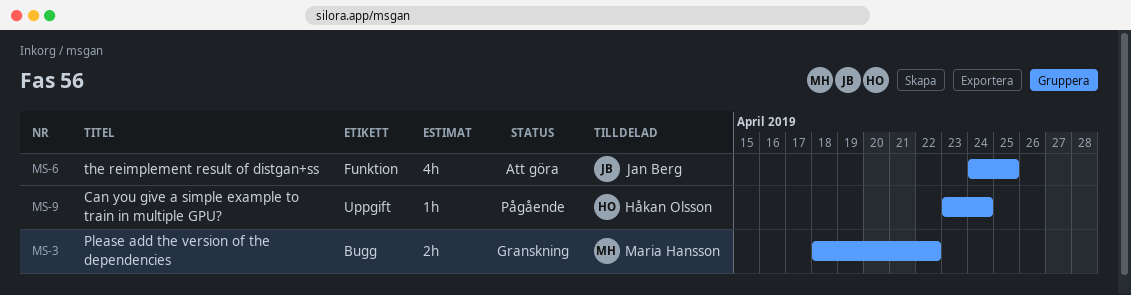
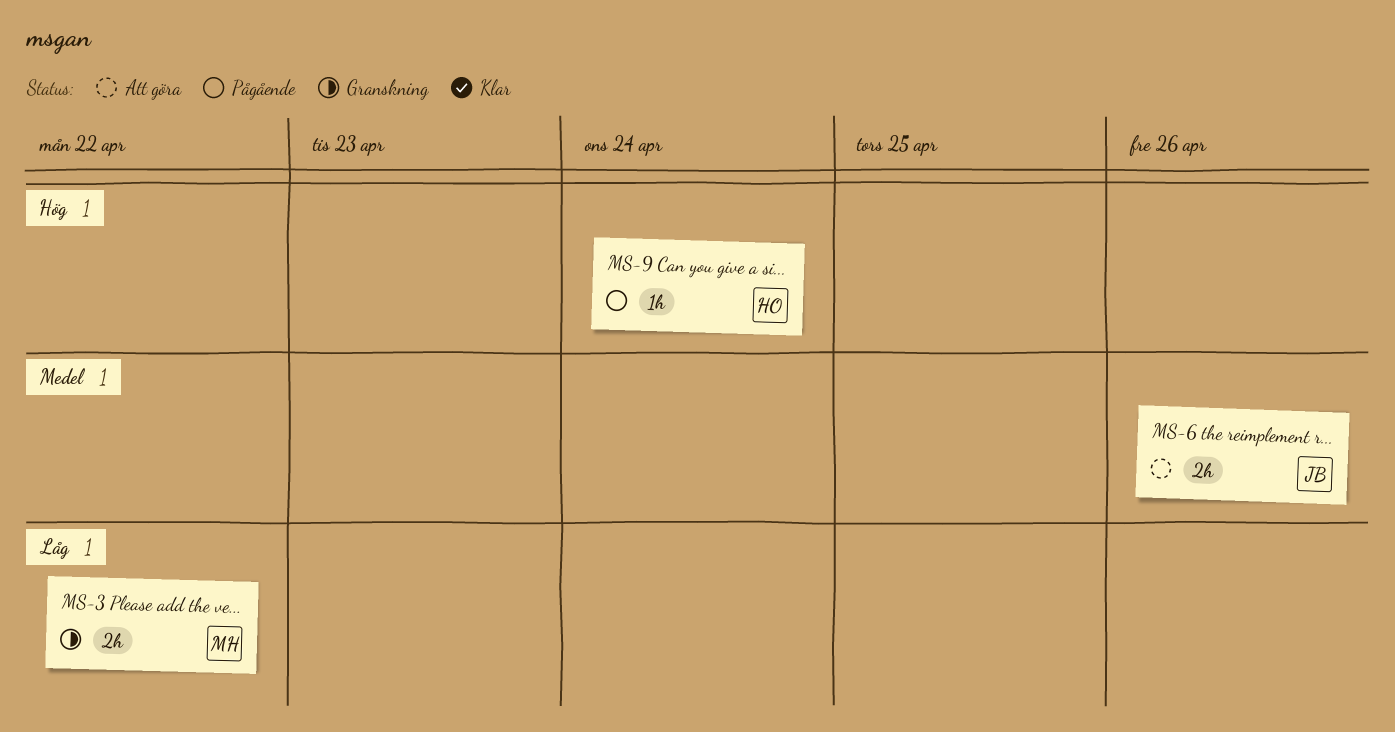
MS-6, estimate: 4h -> 2h
MS-6, due: Apr 25 -> Apr 26

